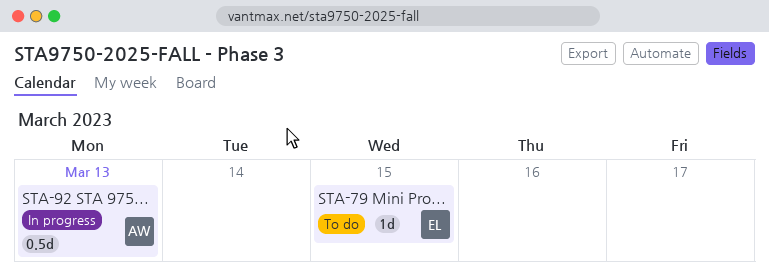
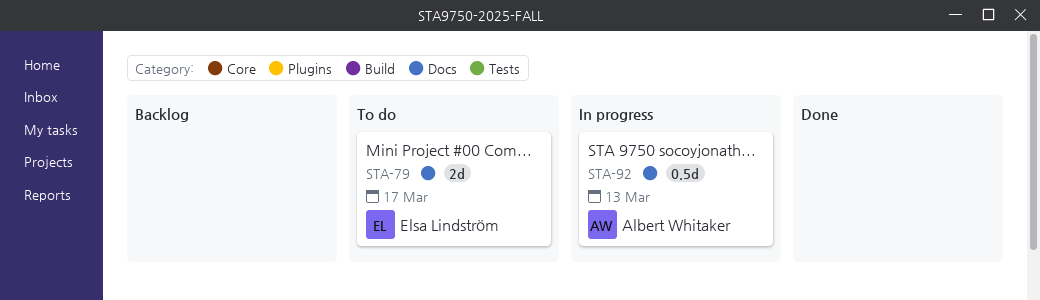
STA-79, estimate: 1d -> 2d
STA-79, due: Mar 15 -> Mar 17

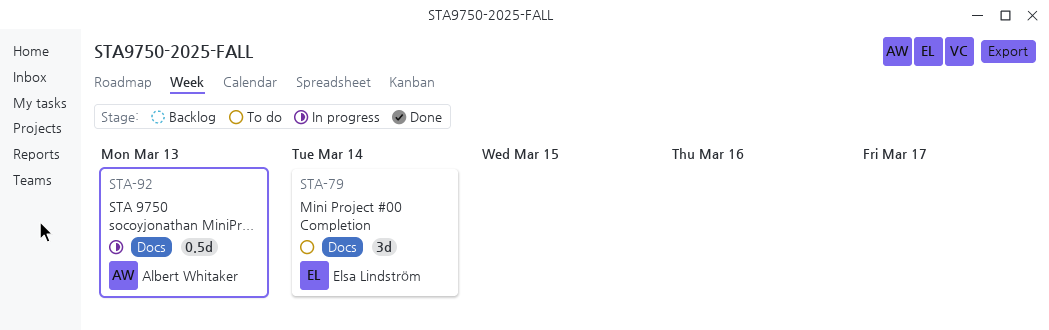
STA-79, estimate: 2d -> 3d
STA-79, due: Mar 17 -> Mar 14

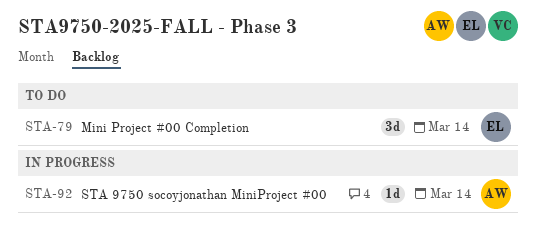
STA-92, estimate: 0.5d -> 1d
STA-92, due: Mar 13 -> Mar 14

